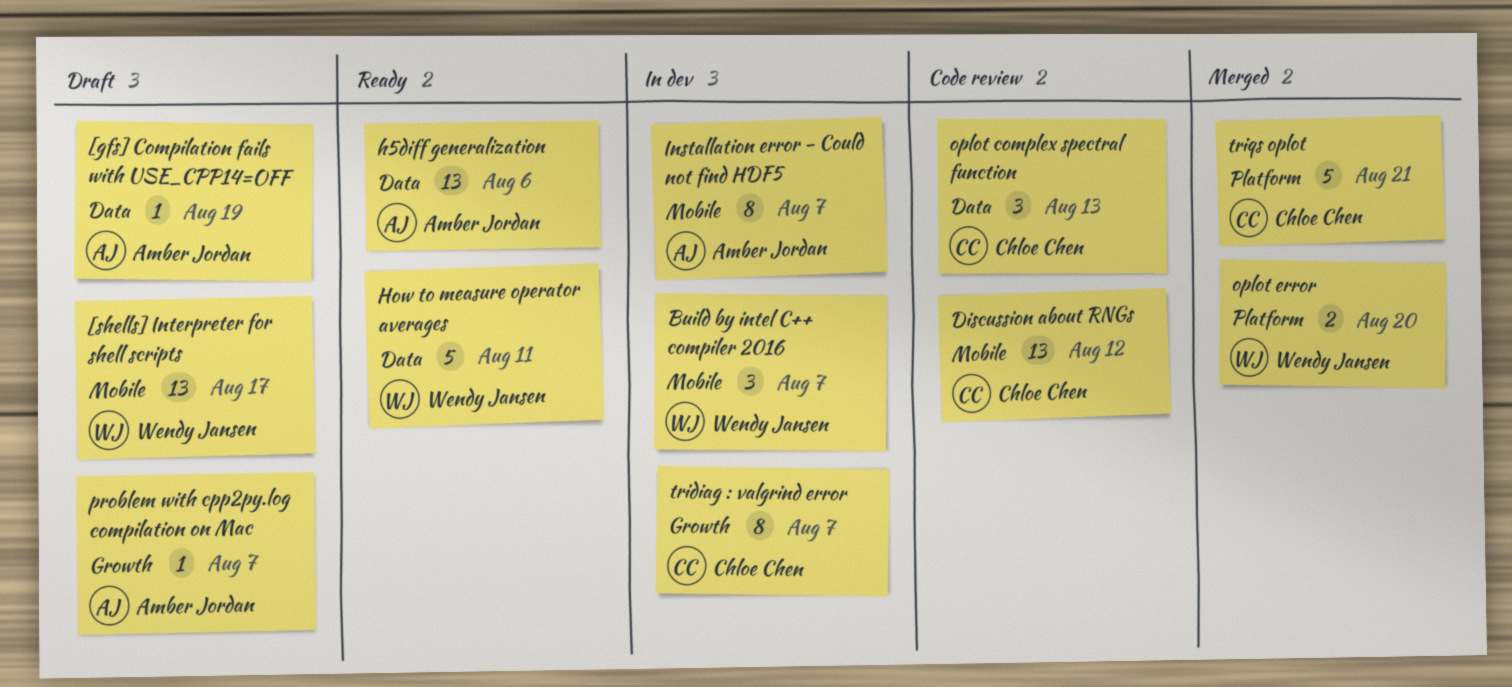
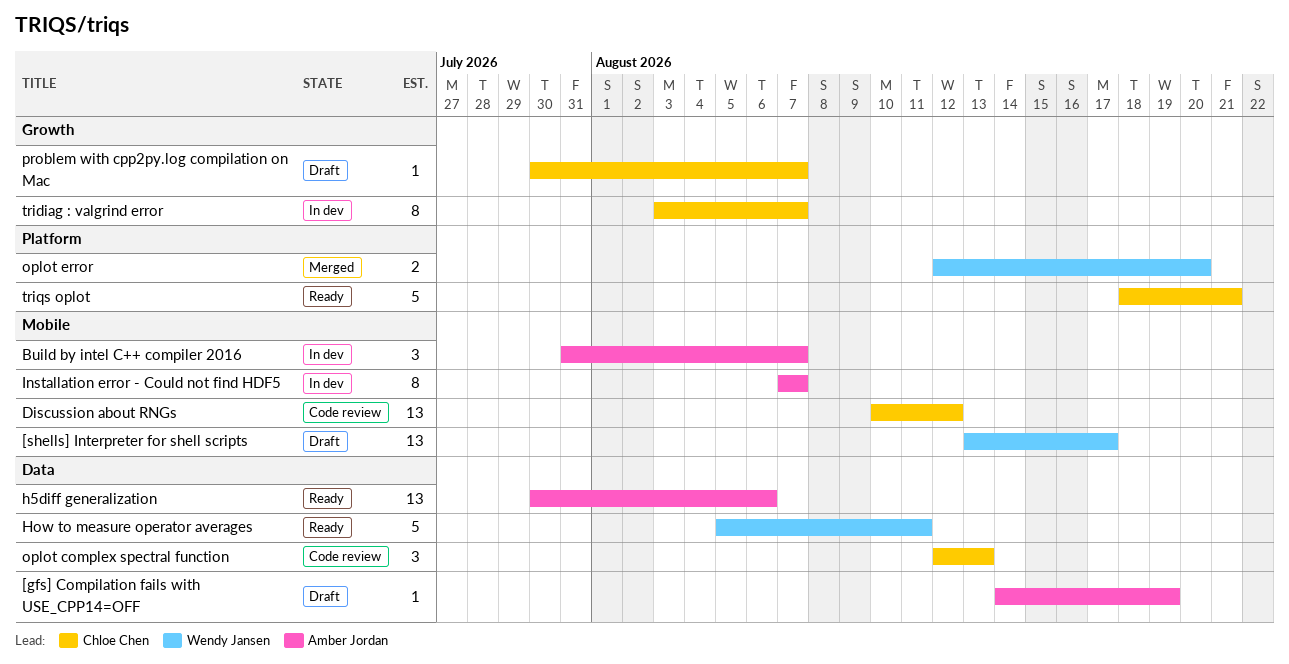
Build by intel C++ compiler 2016, owner: Wendy Jansen -> Amber Jordan
problem with cpp2py.log compilation on Mac, owner: Amber Jordan -> Chloe Chen
triqs oplot, status: Merged -> Ready

